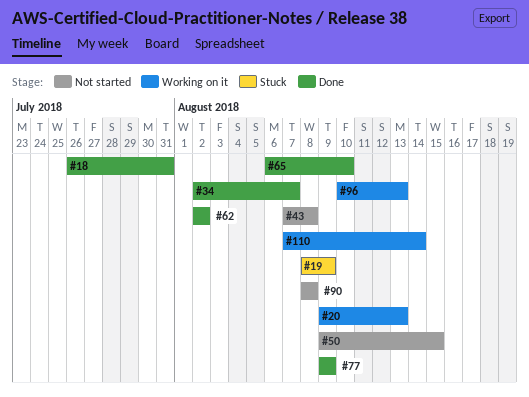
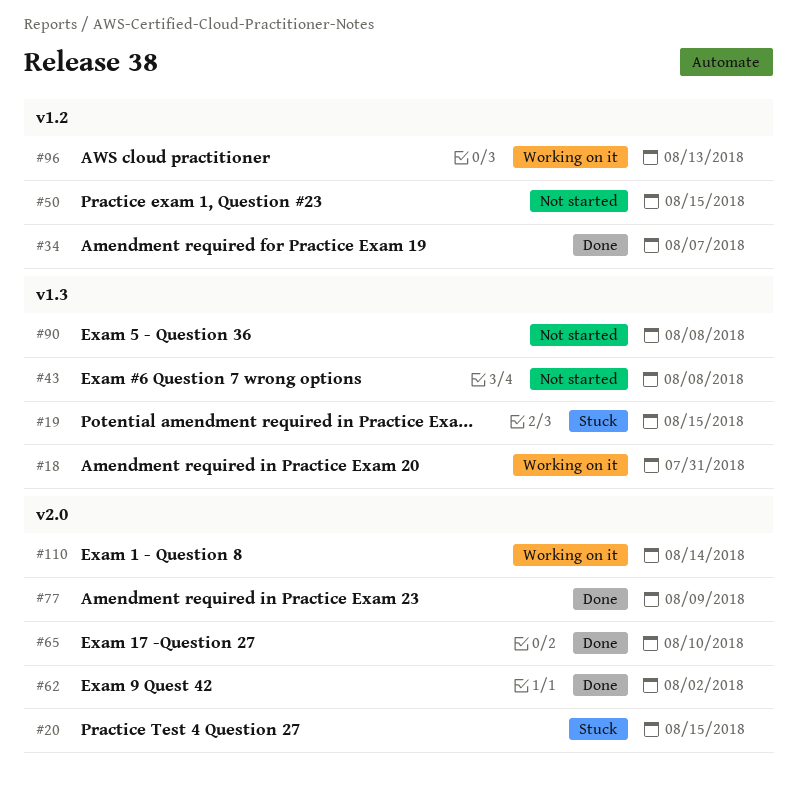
#18, status: Done -> Working on it
#19, due: Aug 9 -> Aug 15
#20, status: Working on it -> Stuck
#20, due: Aug 13 -> Aug 15

